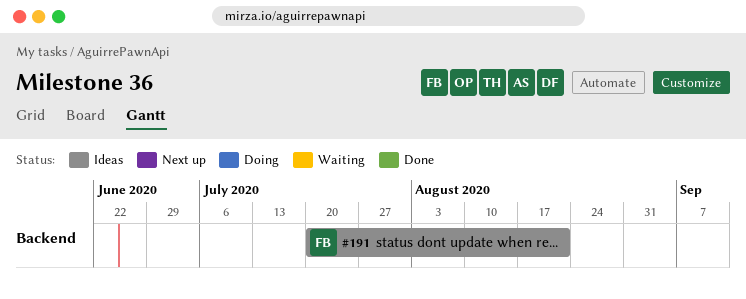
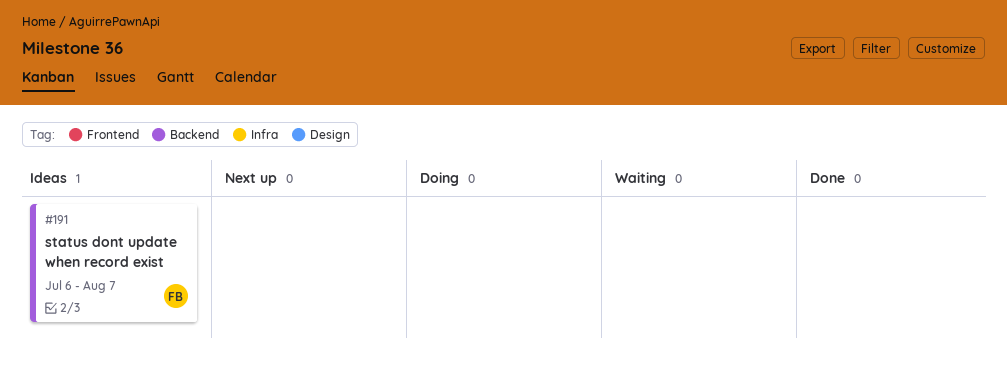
#191, start: Jul 20 -> Jul 6
#191, due: Aug 21 -> Aug 7

